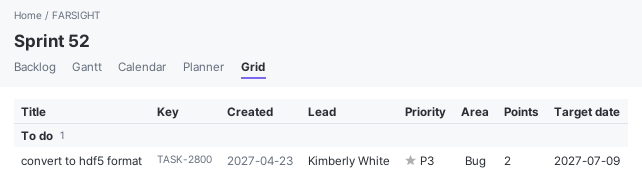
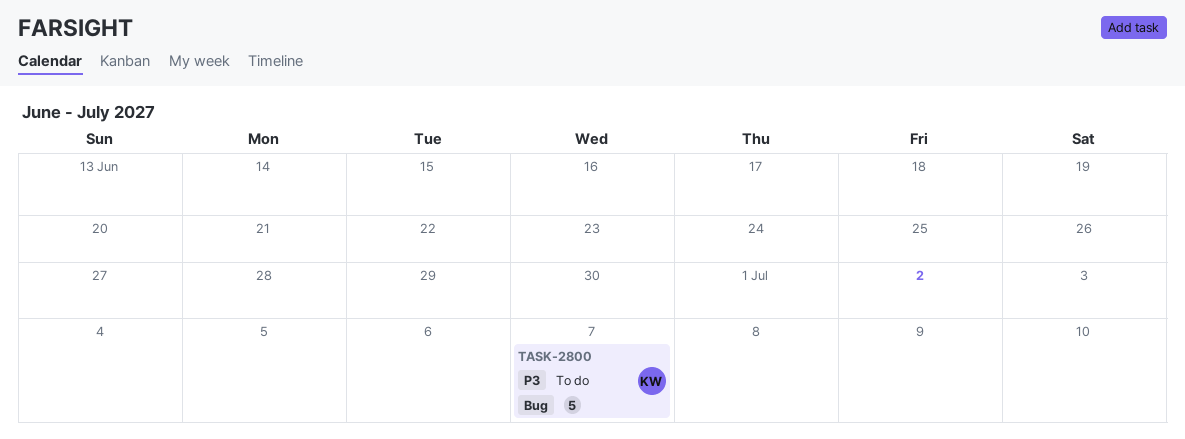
TASK-2800, estimate: 2 -> 5
TASK-2800, due: Jul 9 -> Jul 7

